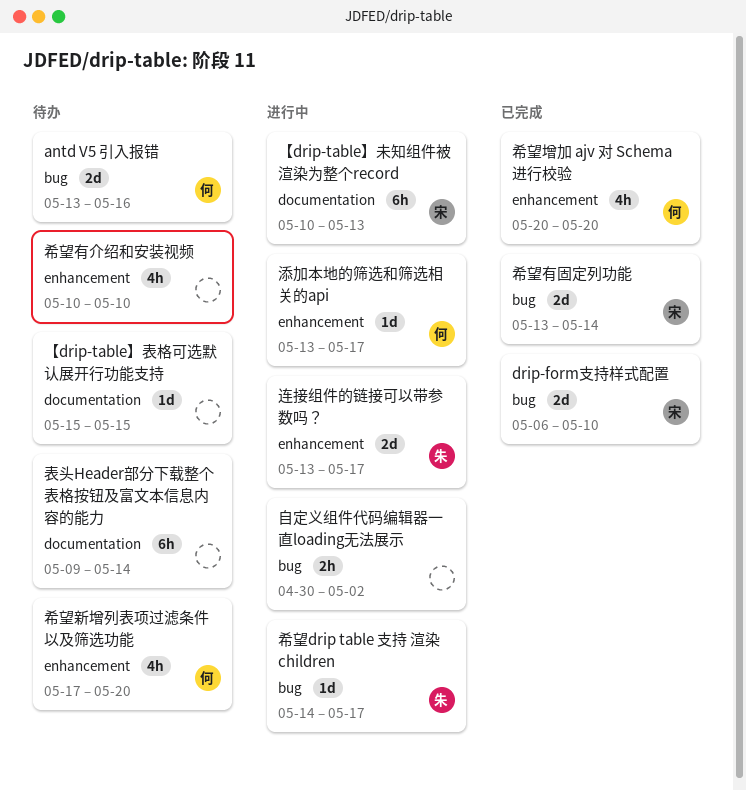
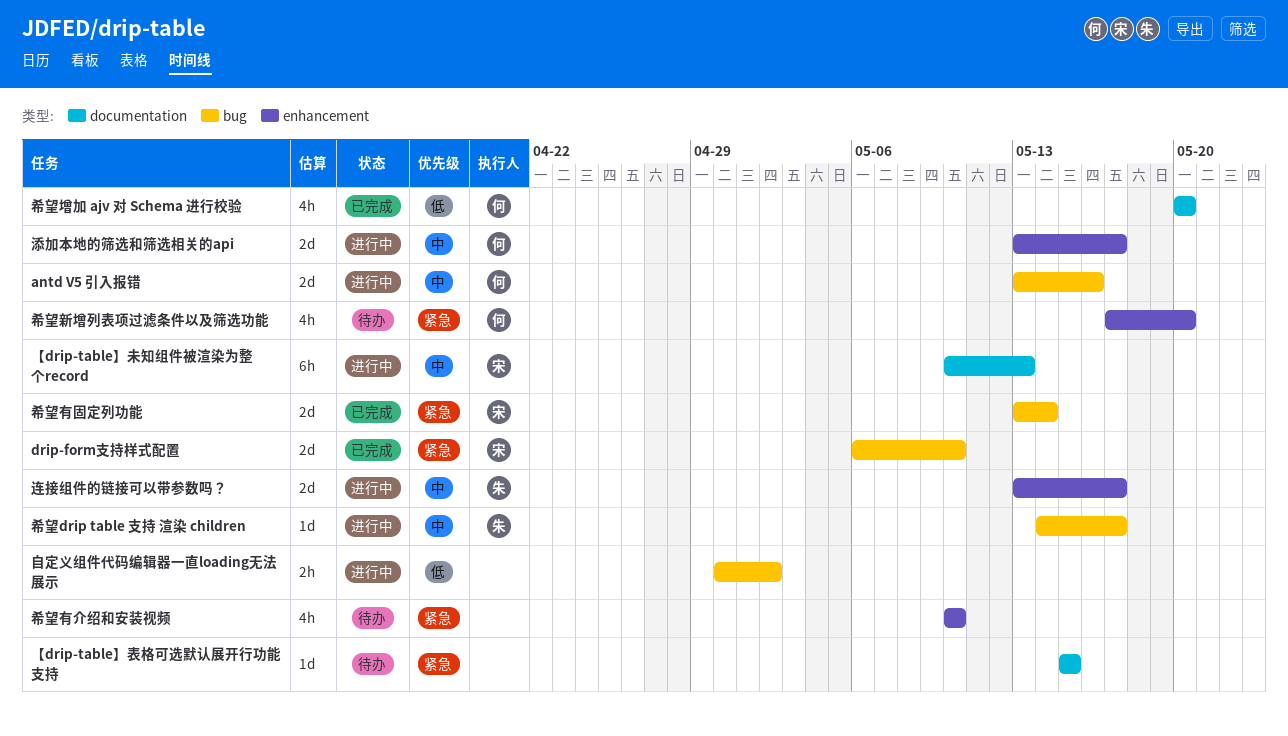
antd V5 引入报错, status: 待办 -> 进行中
希望增加 ajv 对 Schema 进行校验, label: enhancement -> documentation
添加本地的筛选和筛选相关的api, estimate: 1d -> 2d
表头Header部分下载整个表格按钮及富文本信息内容的能力: present -> none

